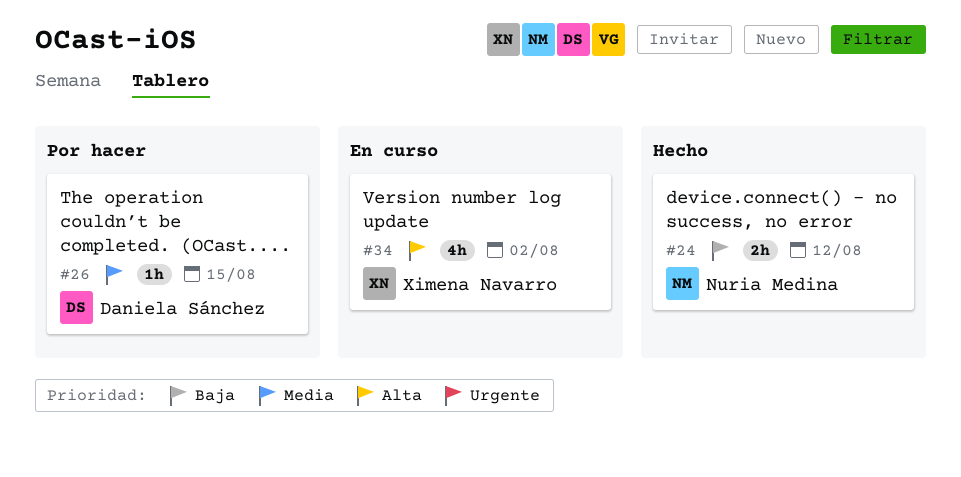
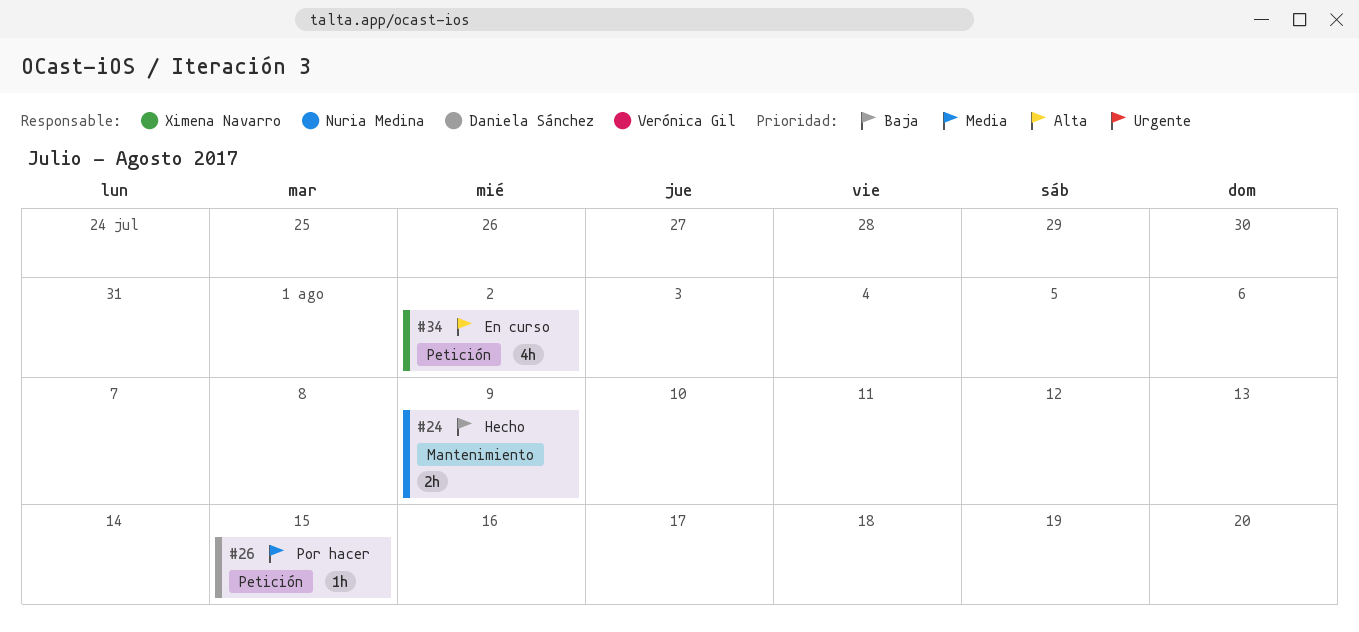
#24, due: Aug 12 -> Aug 9

